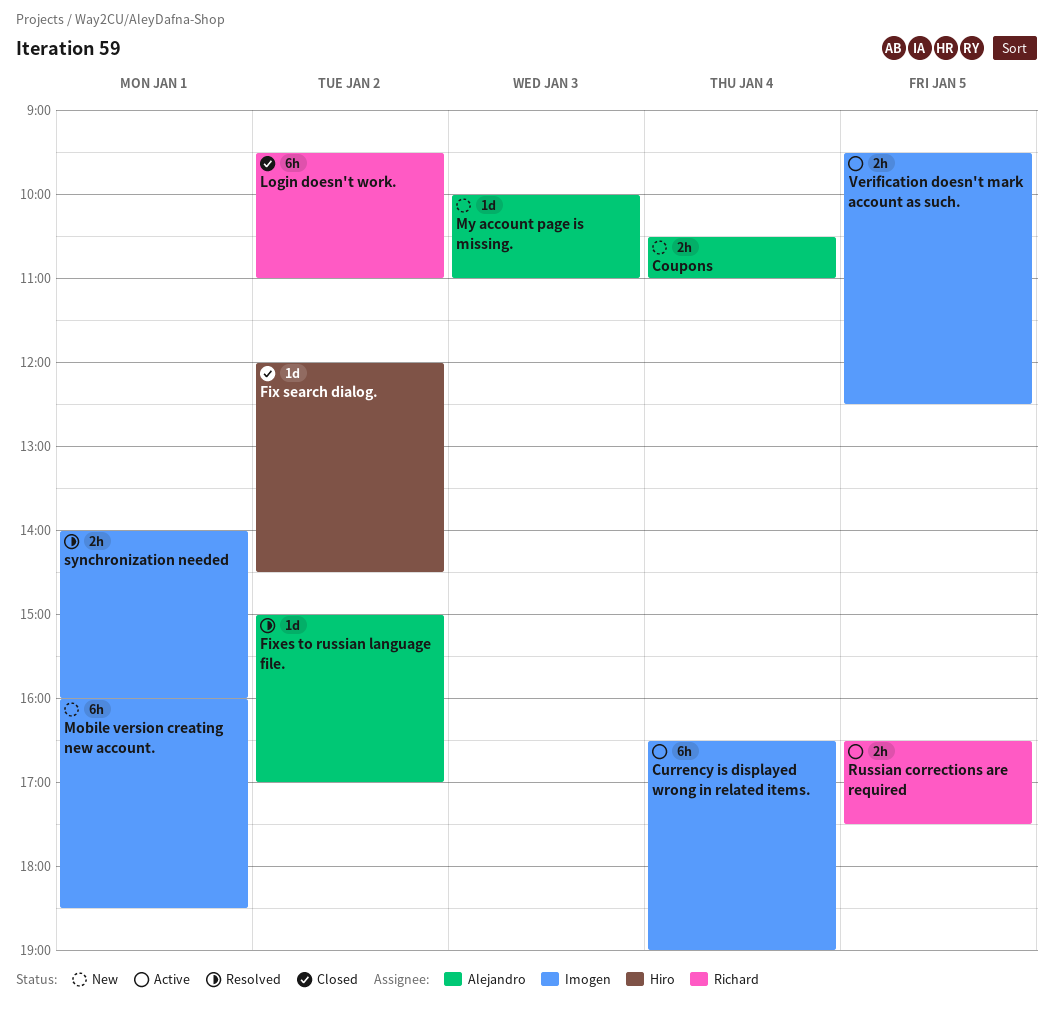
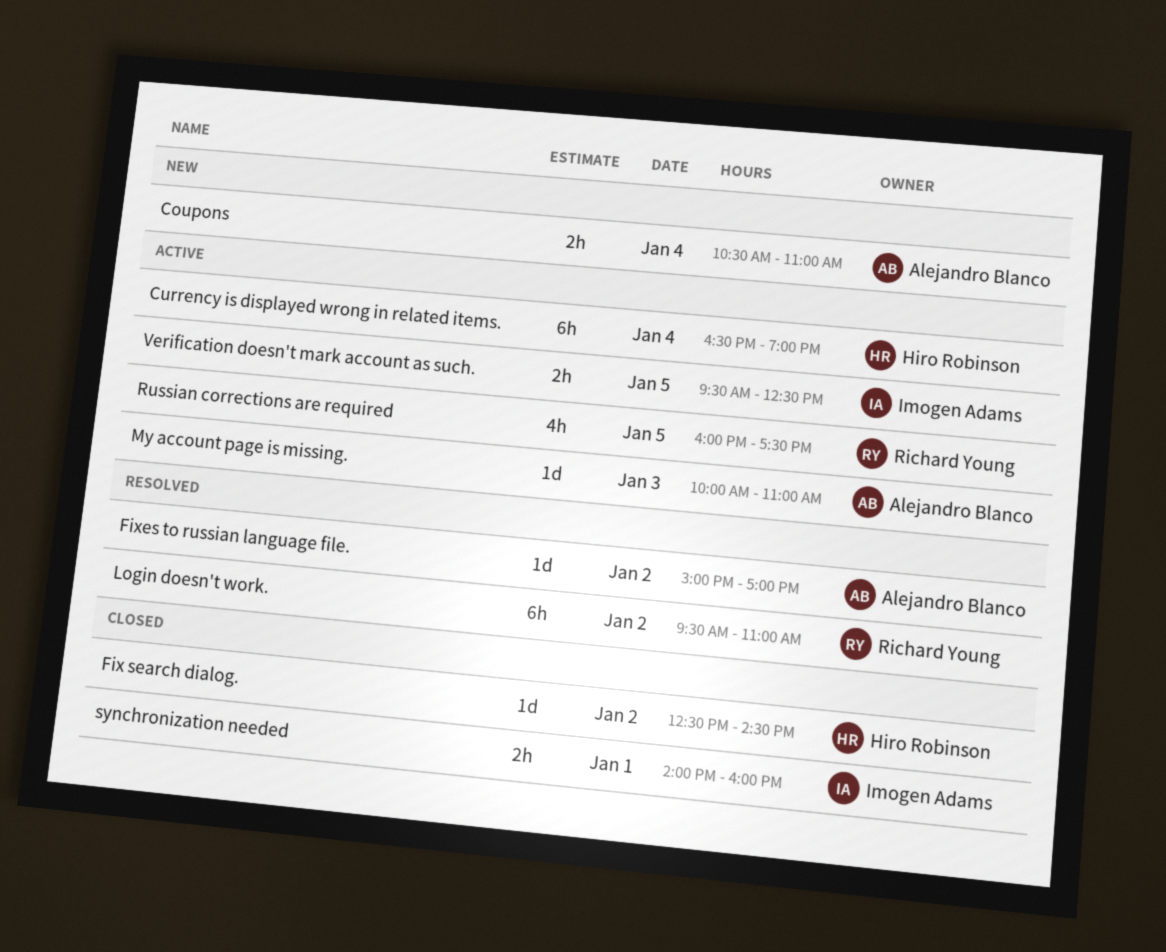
Currency is displayed wrong in related items., owner: Imogen Adams -> Hiro Robinson
Fix search dialog., begins: 12:00 -> 12:30
Login doesn't work., status: Closed -> Resolved
Mobile version creating new account.: present -> none
My account page is missing., status: New -> Active
Russian corrections are required, estimate: 2h -> 4h
Russian corrections are required, begins: 16:30 -> 16:00
synchronization needed, status: Resolved -> Closed

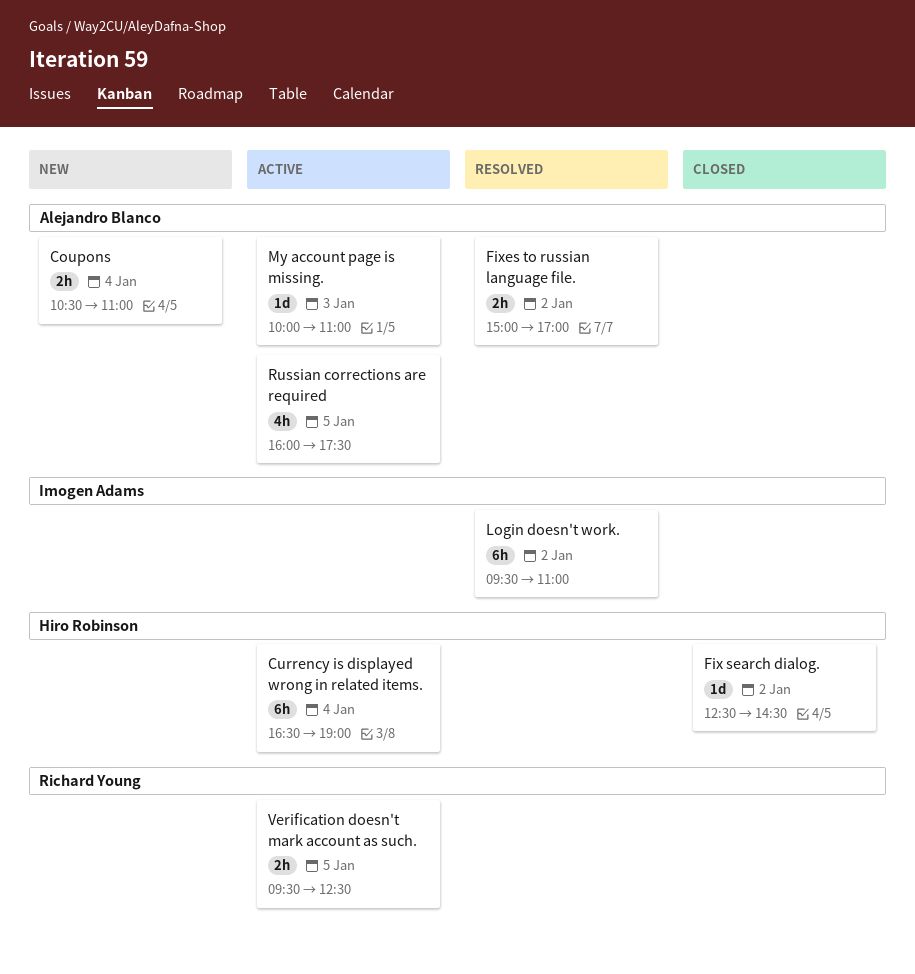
Fixes to russian language file., estimate: 1d -> 2h
Login doesn't work., owner: Richard Young -> Imogen Adams
Russian corrections are required, owner: Richard Young -> Alejandro Blanco
synchronization needed: present -> none
Verification doesn't mark account as such., owner: Imogen Adams -> Richard Young

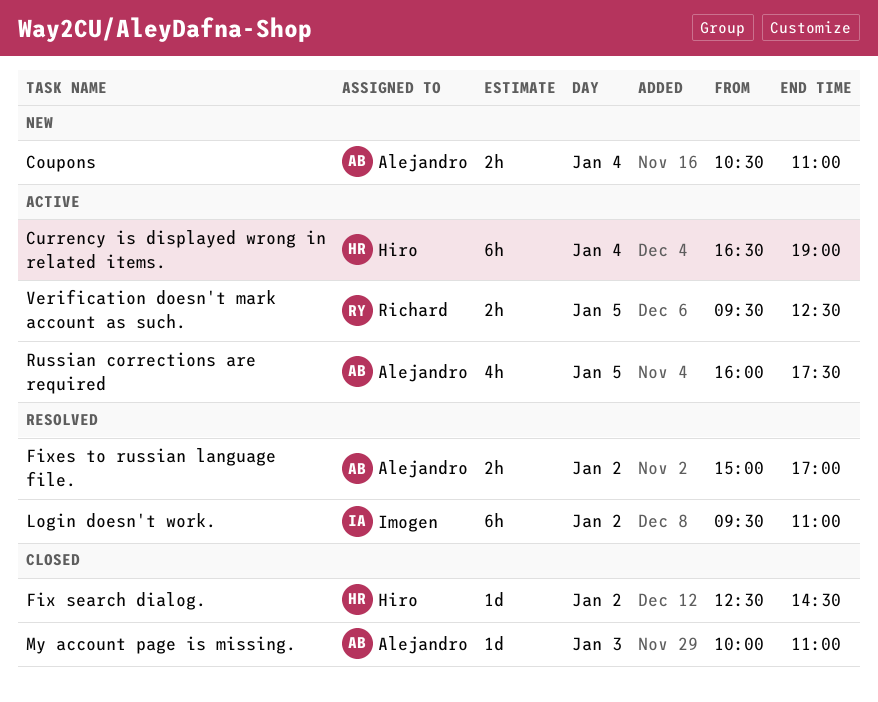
My account page is missing., status: Active -> Closed

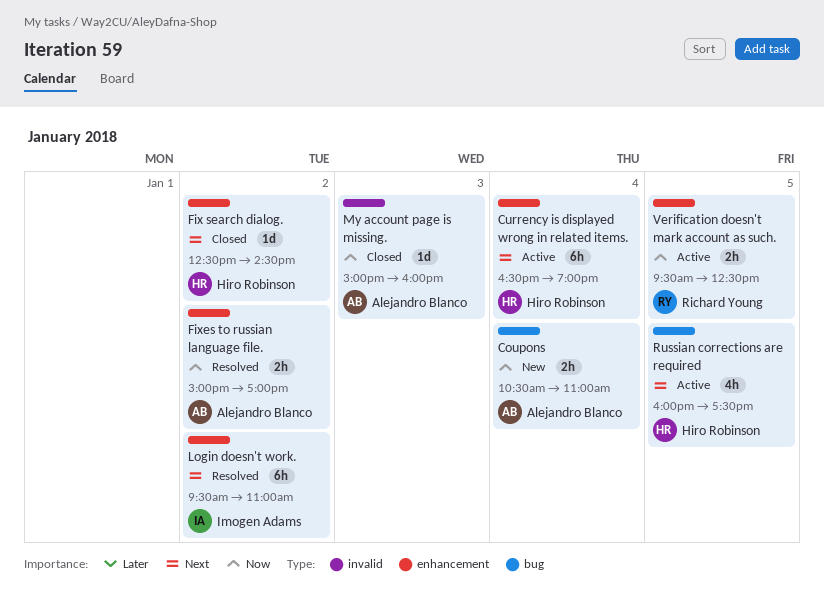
My account page is missing., begins: 10:00 -> 15:00
My account page is missing., ends: 11:00 -> 16:00
Russian corrections are required, owner: Alejandro Blanco -> Hiro Robinson

